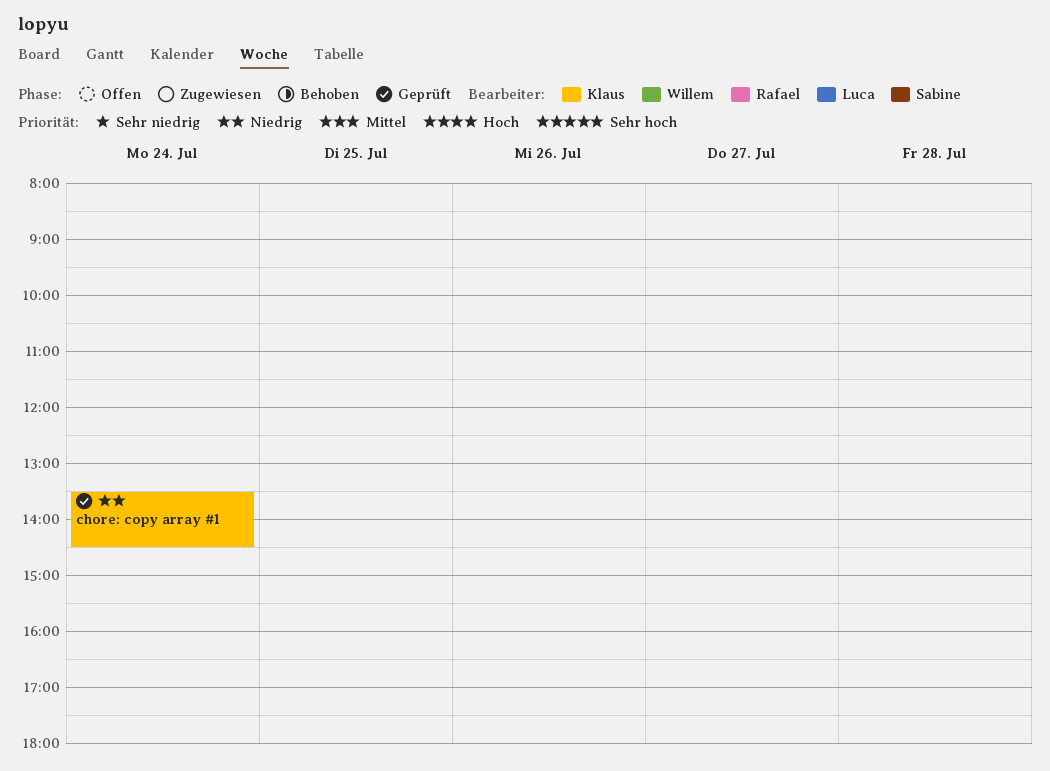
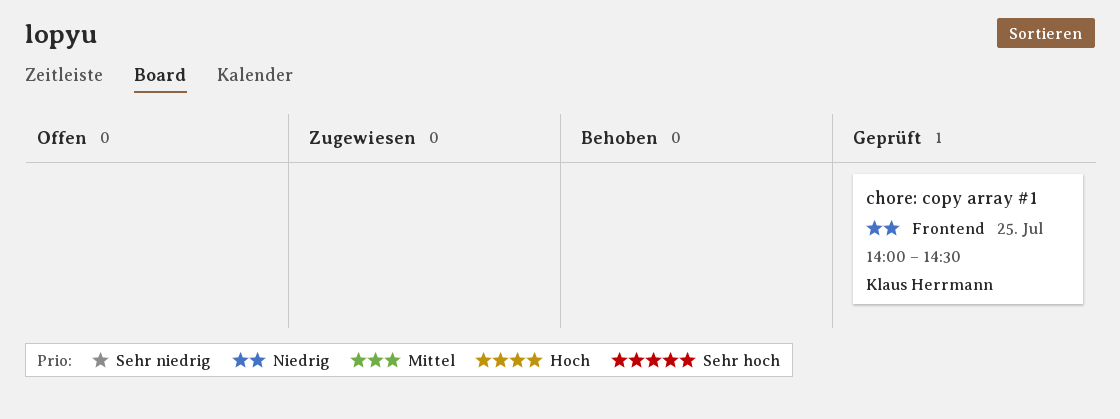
chore: copy array #1, day: Jul 24 -> Jul 25
chore: copy array #1, begins: 13:30 -> 14:00

